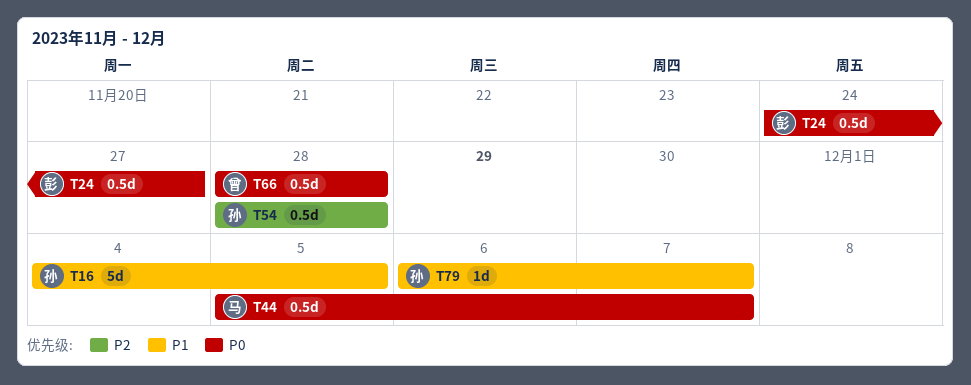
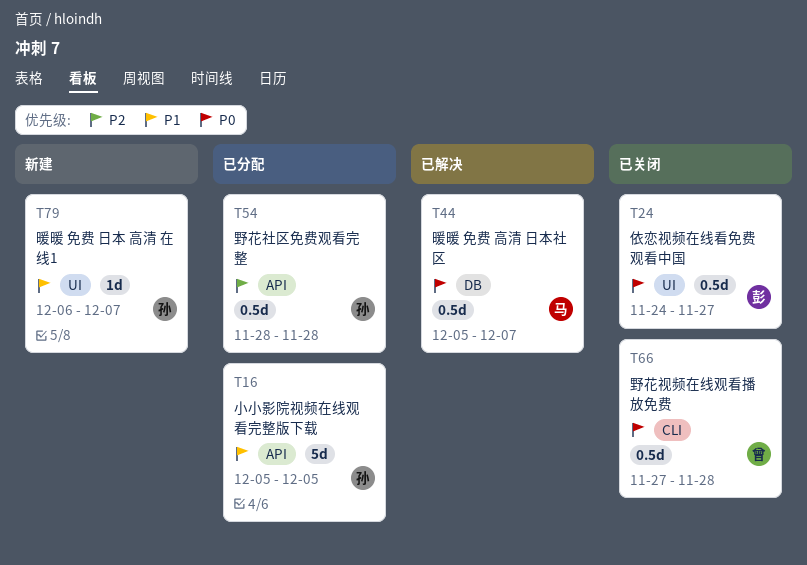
T16, start: Dec 4 -> Dec 5
T66, start: Nov 28 -> Nov 27

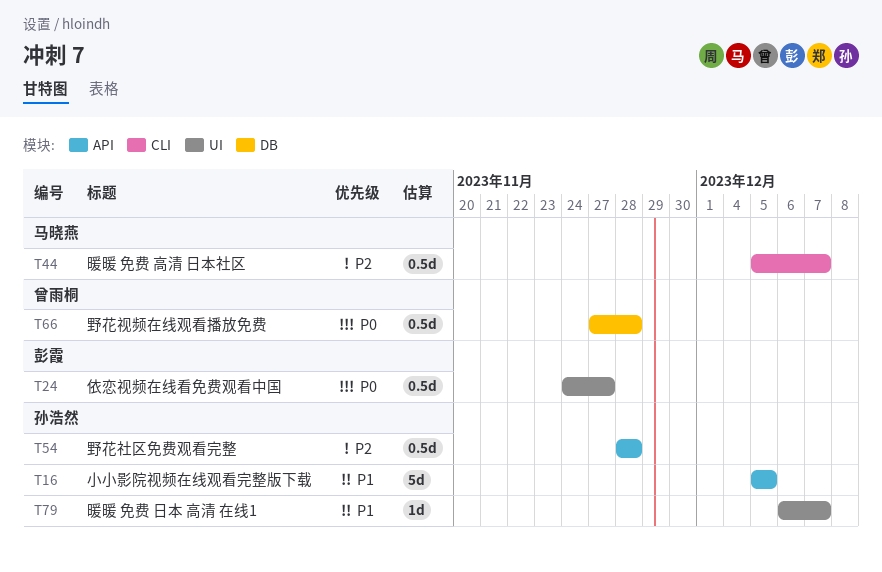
T44, priority: P0 -> P2
T44, label: DB -> CLI
T66, label: CLI -> DB

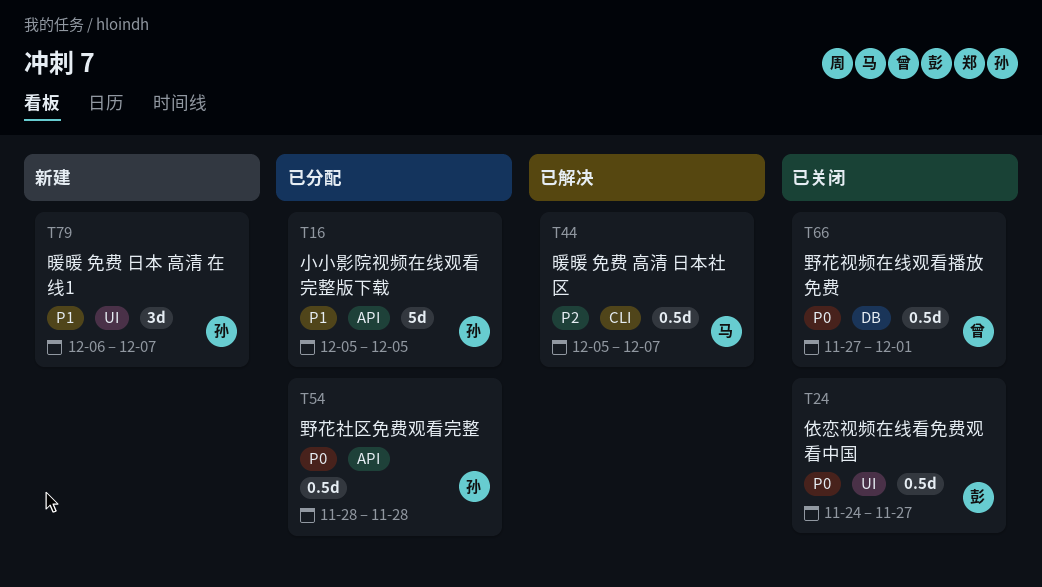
T54, priority: P2 -> P0
T66, due: Nov 28 -> Dec 1
T79, estimate: 1d -> 3d

